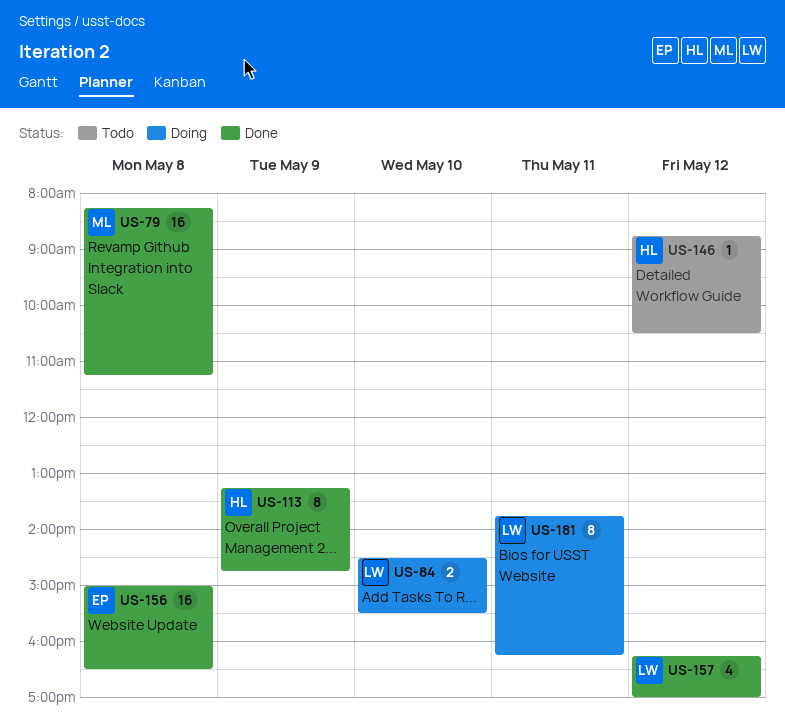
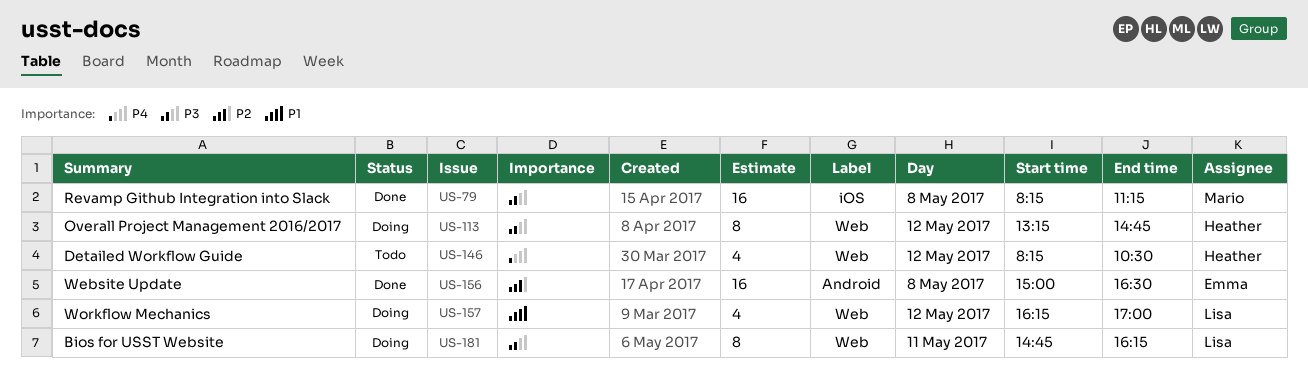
US-84: present -> none
US-113, status: Done -> Doing
US-113, day: May 9 -> May 12
US-146, estimate: 1 -> 4
US-146, begins: 08:45 -> 08:15
US-157, status: Done -> Doing
US-181, begins: 13:45 -> 14:45

